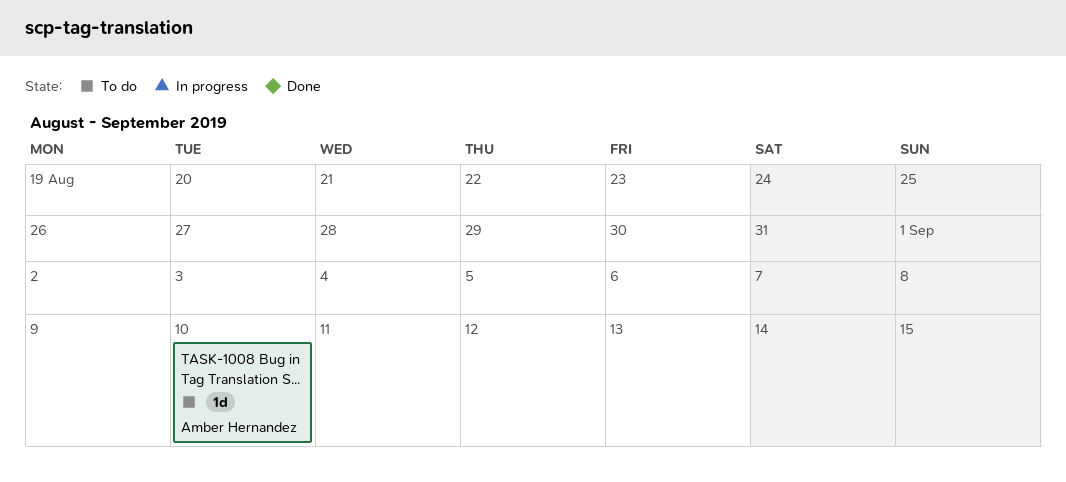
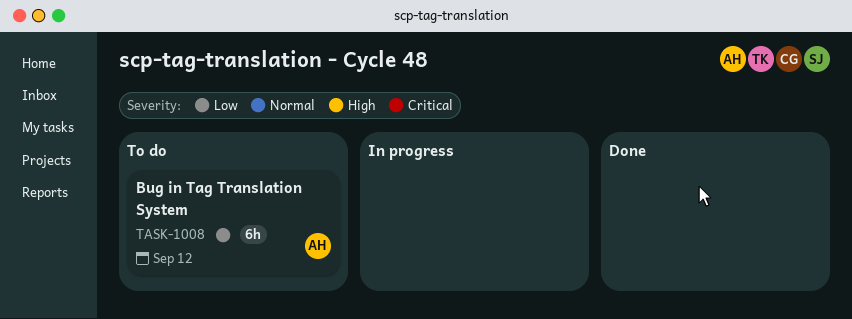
TASK-1008, estimate: 1d -> 6h
TASK-1008, due: Sep 10 -> Sep 12

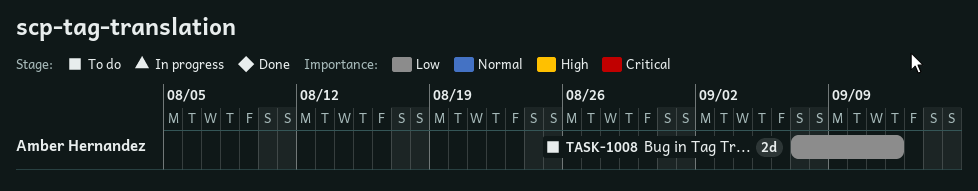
TASK-1008, estimate: 6h -> 2d

